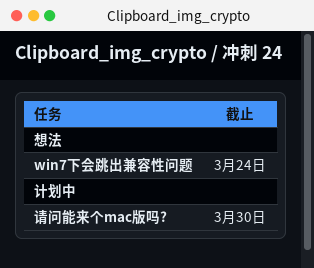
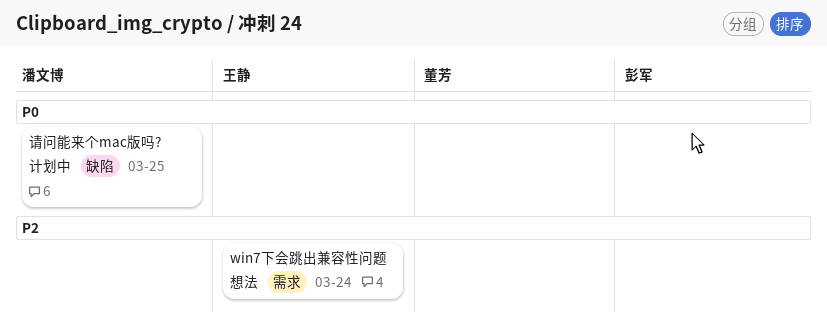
请问能来个mac版吗?, due: Mar 30 -> Mar 25

